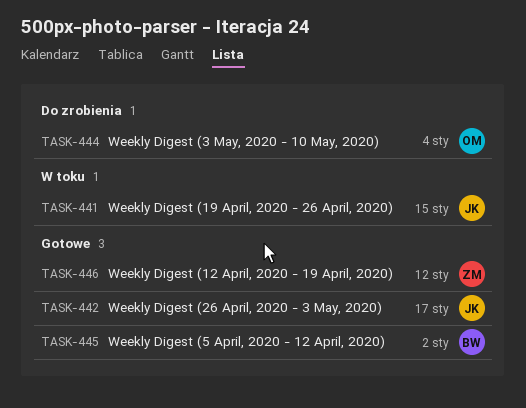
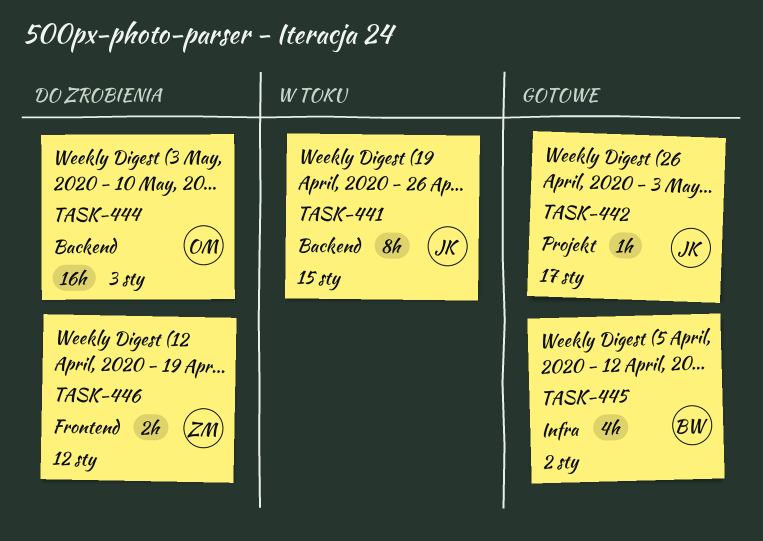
TASK-444, due: Jan 4 -> Jan 3
TASK-446, status: Gotowe -> Do zrobienia

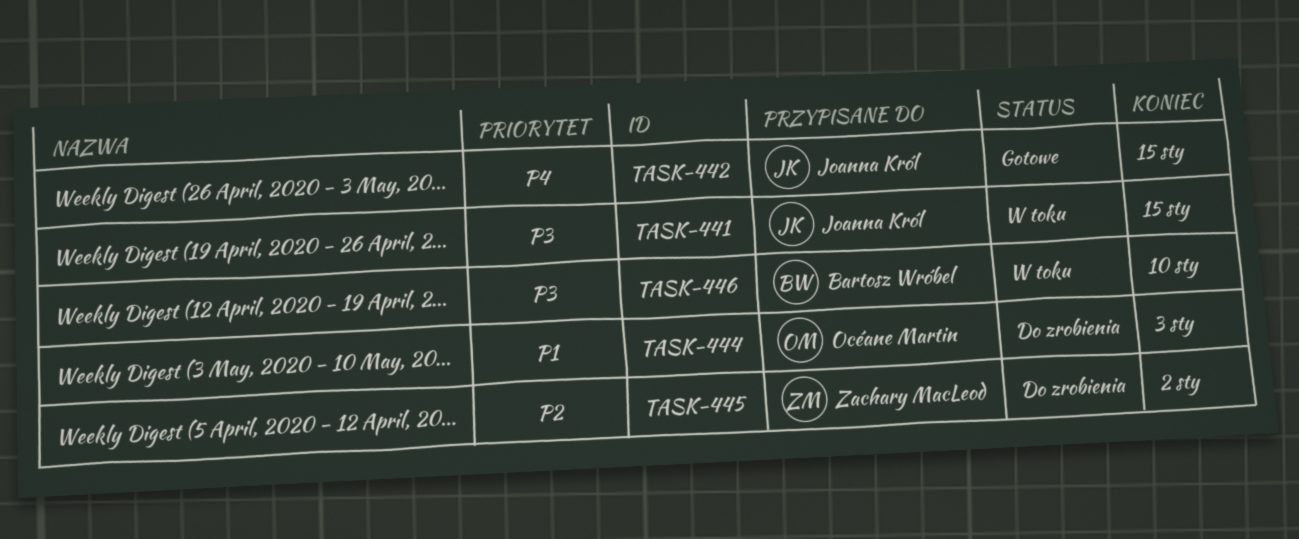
TASK-442, due: Jan 17 -> Jan 15
TASK-445, status: Gotowe -> Do zrobienia
TASK-445, owner: Bartosz Wróbel -> Zachary MacLeod
TASK-446, status: Do zrobienia -> W toku
TASK-446, owner: Zachary MacLeod -> Bartosz Wróbel
TASK-446, due: Jan 12 -> Jan 10

